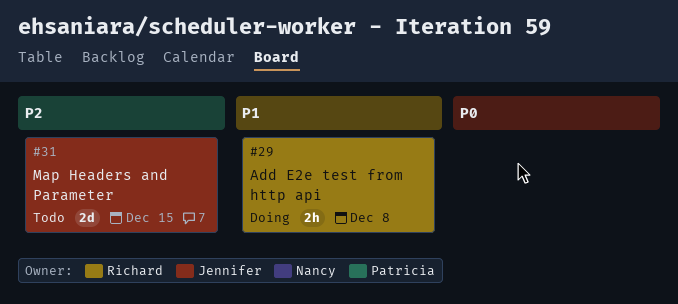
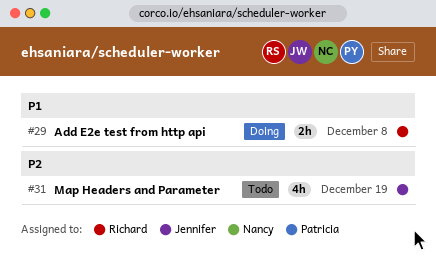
#31, estimate: 2d -> 4h
#31, due: Dec 15 -> Dec 19

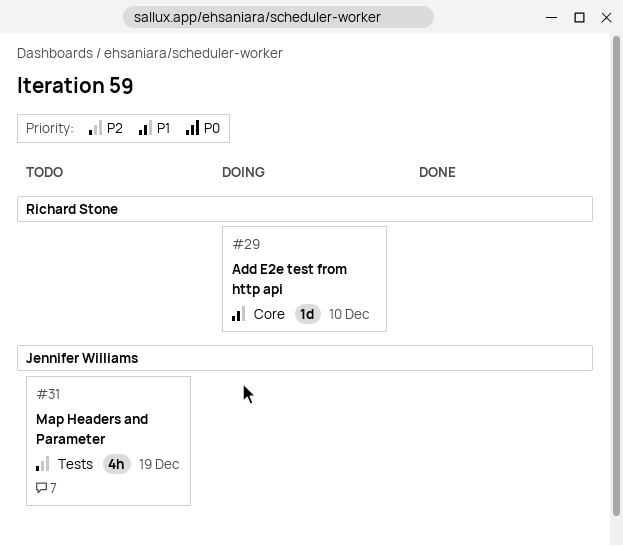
#29, estimate: 2h -> 1d
#29, due: Dec 8 -> Dec 10

